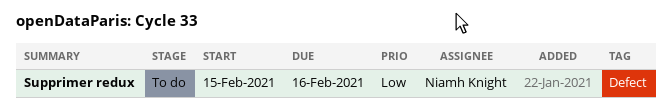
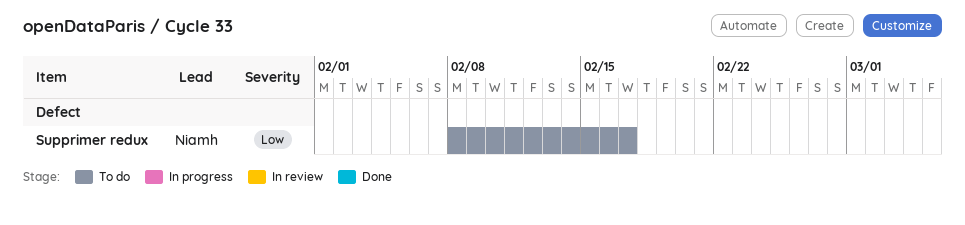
Supprimer redux, start: Feb 15 -> Feb 8
Supprimer redux, due: Feb 16 -> Feb 17

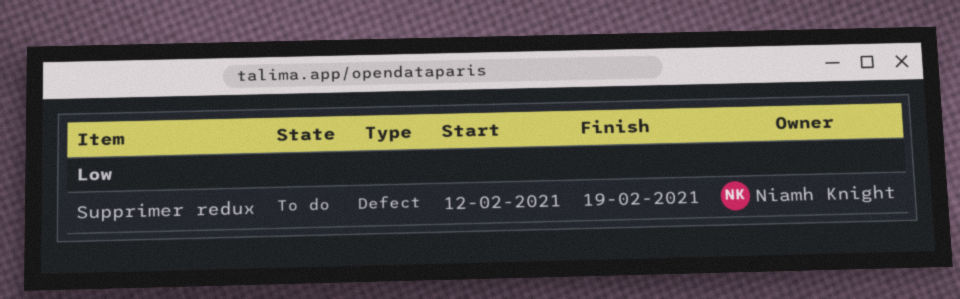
Supprimer redux, start: Feb 8 -> Feb 12
Supprimer redux, due: Feb 17 -> Feb 19

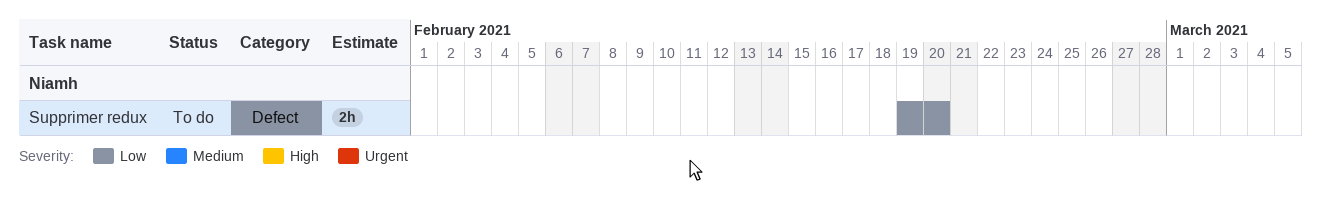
Supprimer redux, start: Feb 12 -> Feb 19
Supprimer redux, due: Feb 19 -> Feb 20

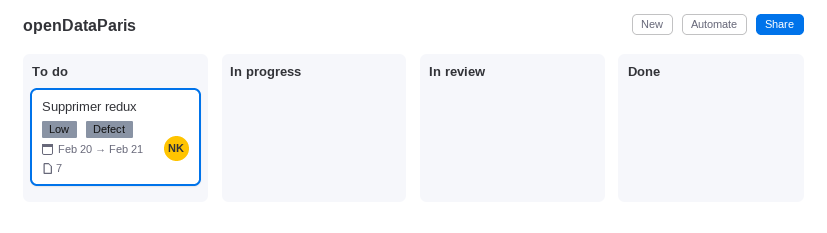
Supprimer redux, start: Feb 19 -> Feb 20
Supprimer redux, due: Feb 20 -> Feb 21

